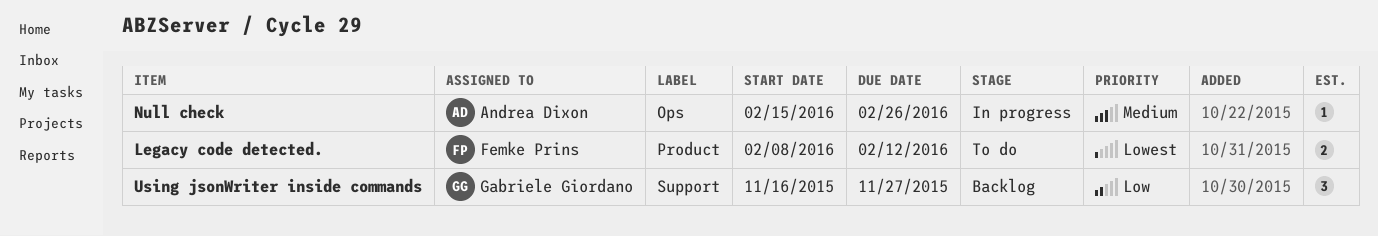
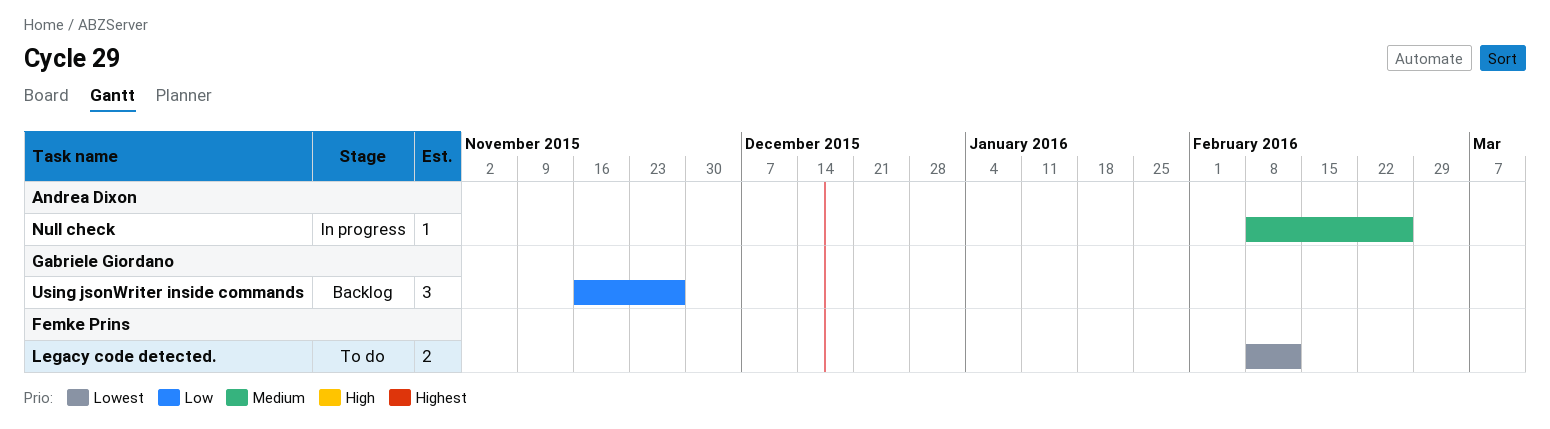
Null check, start: Feb 15 -> Feb 8

